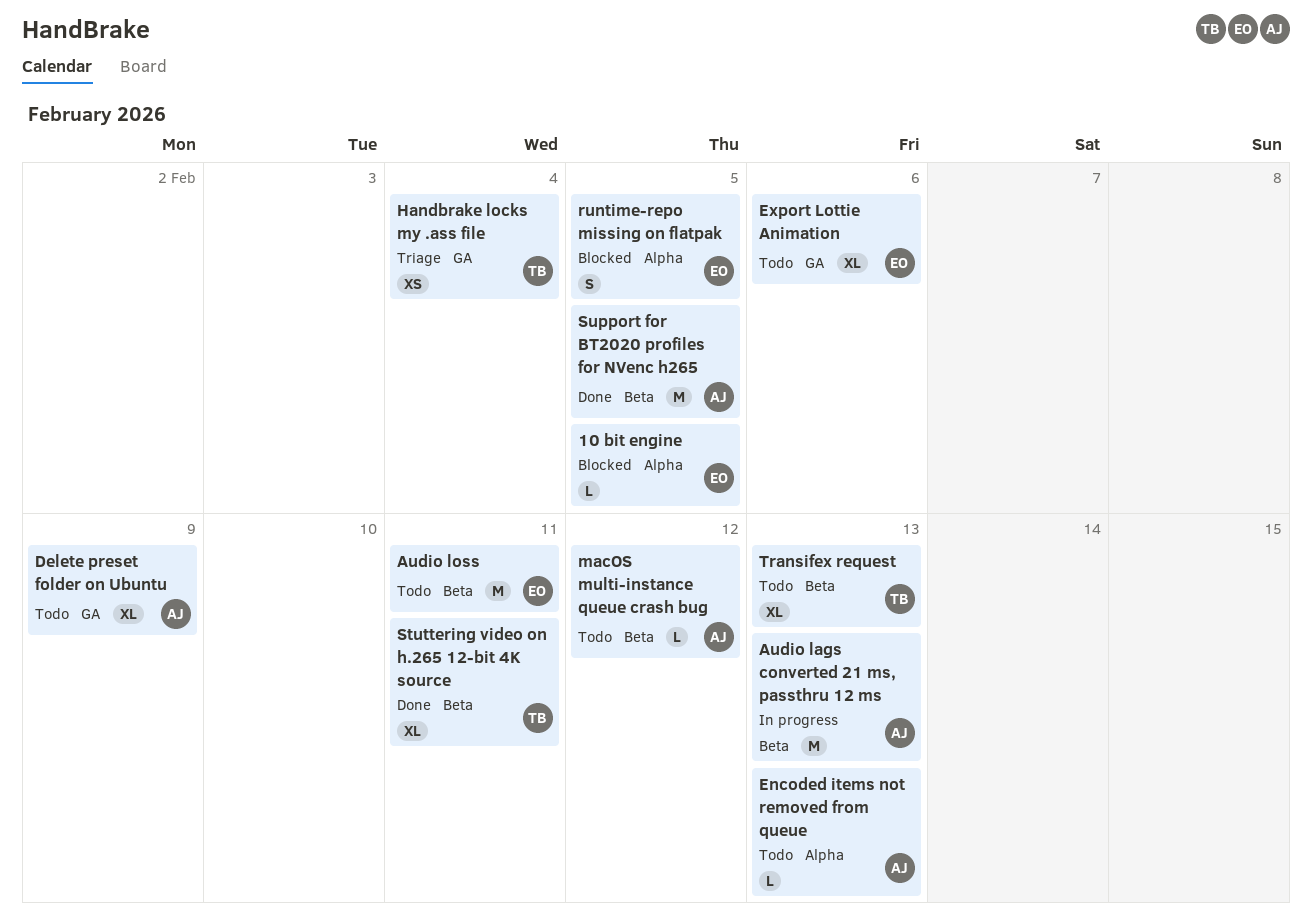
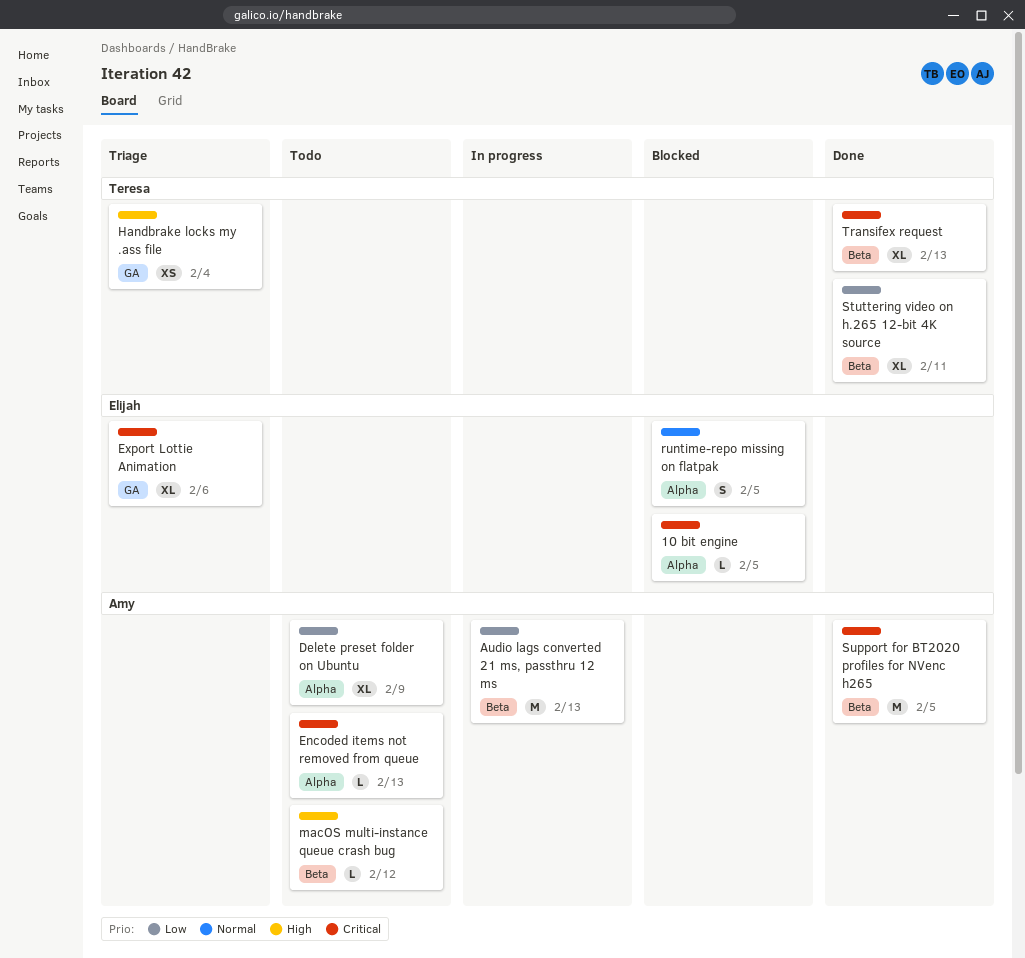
Audio loss: present -> none
Delete preset folder on Ubuntu, label: GA -> Alpha
Export Lottie Animation, status: Todo -> Triage
Transifex request, status: Todo -> Done

